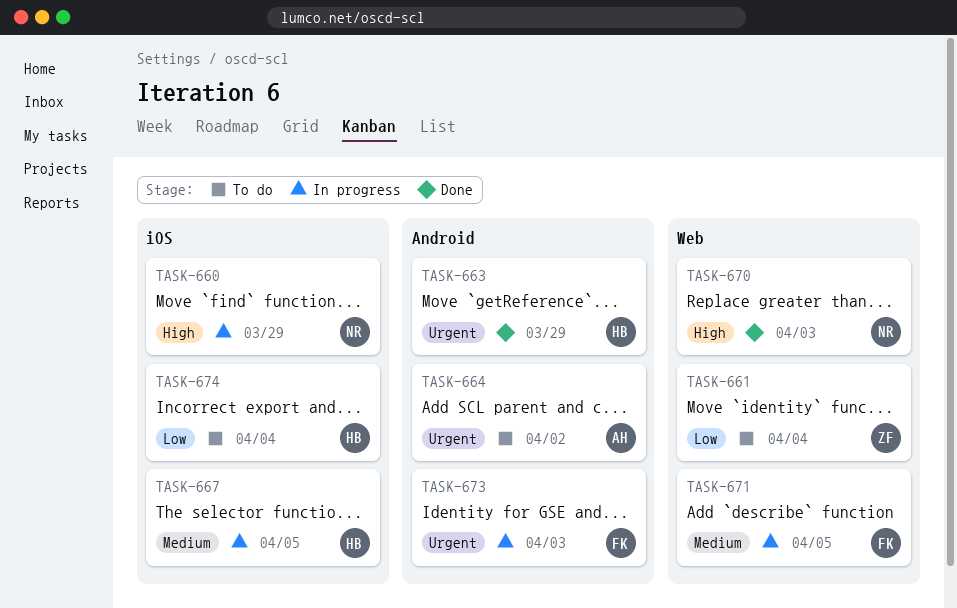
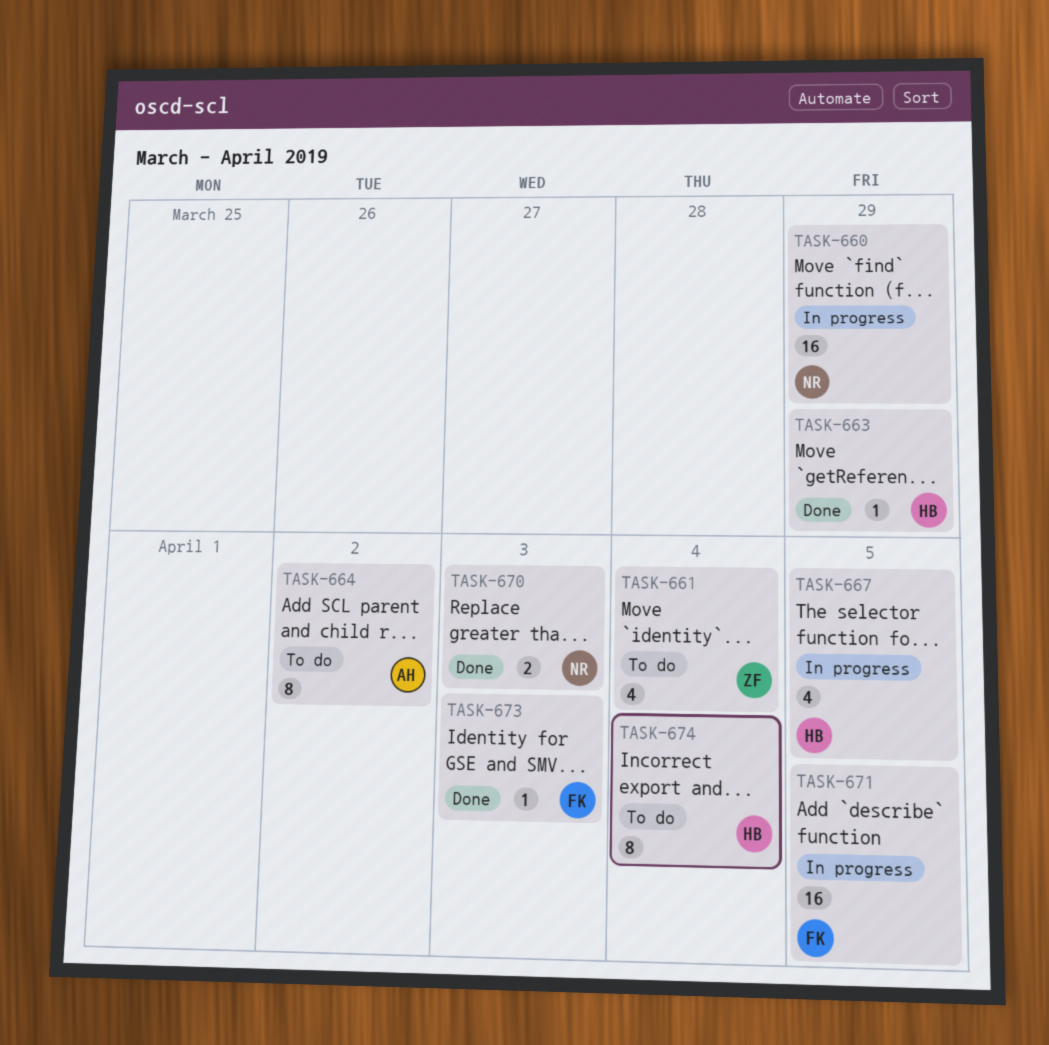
TASK-673, status: In progress -> Done

